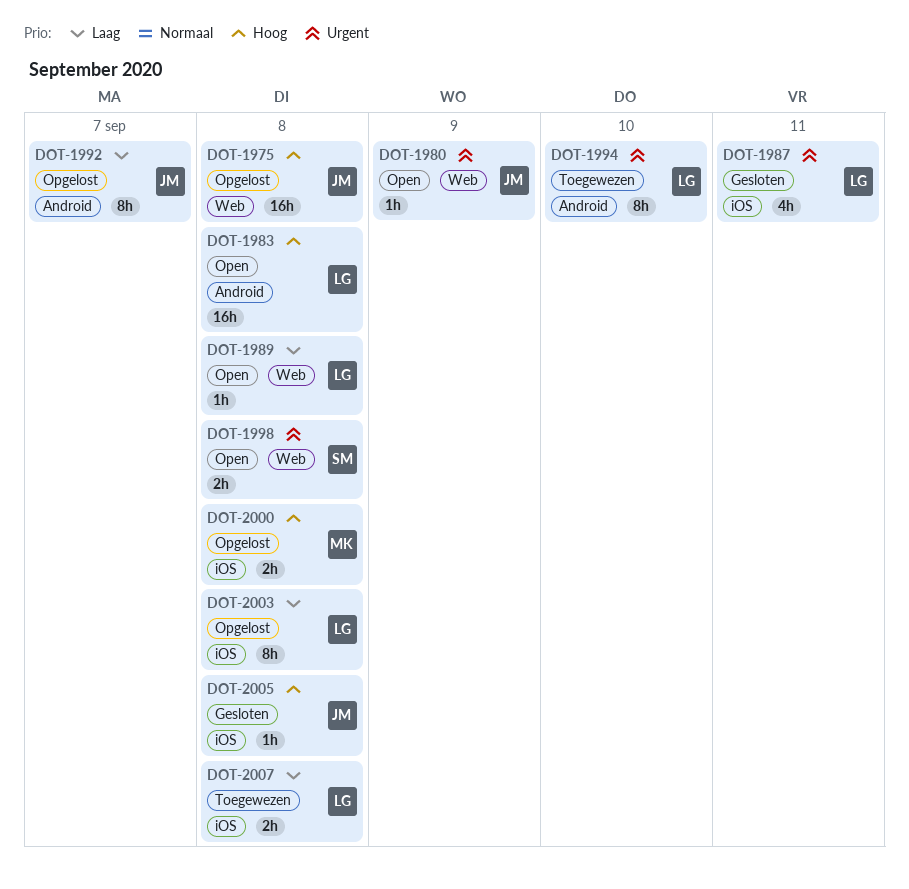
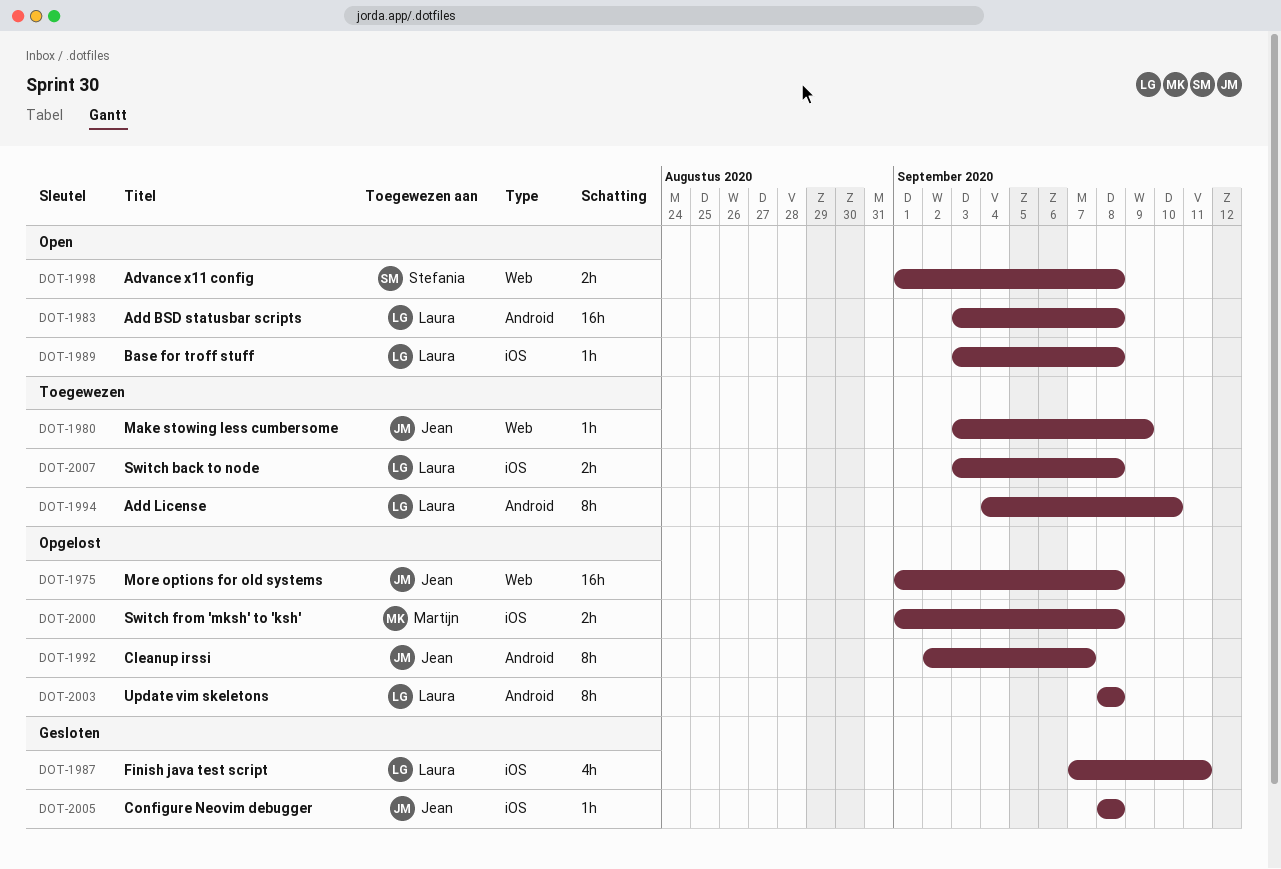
DOT-1980, status: Open -> Toegewezen
DOT-1989, label: Web -> iOS
DOT-2003, label: iOS -> Android

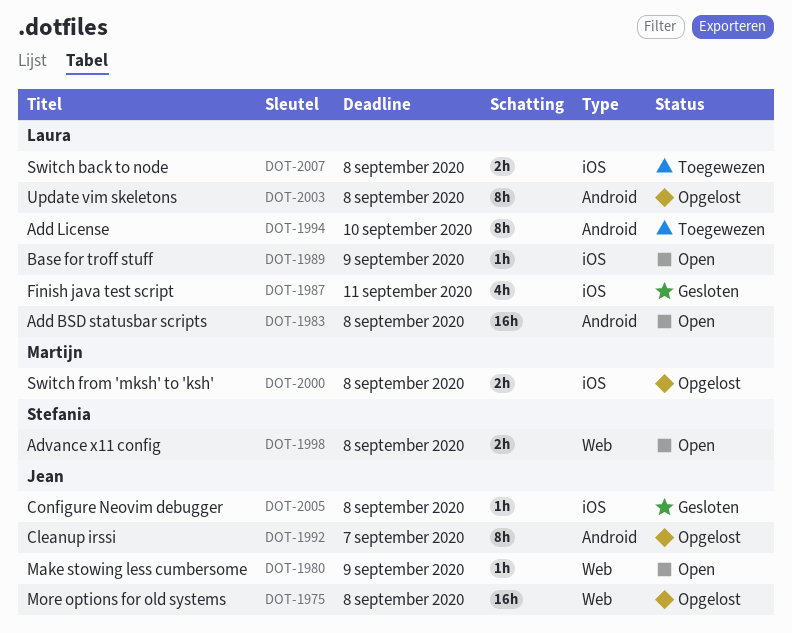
DOT-1980, status: Toegewezen -> Open
DOT-1989, due: Sep 8 -> Sep 9

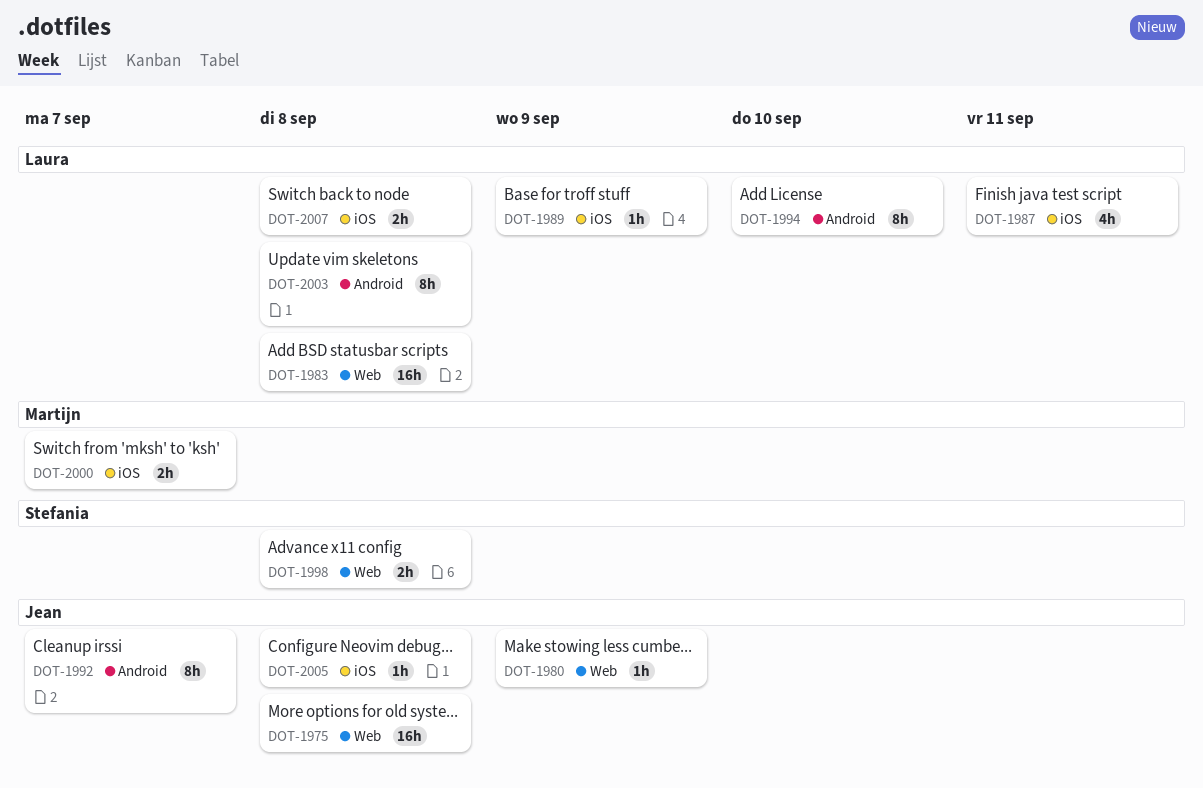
DOT-1983, label: Android -> Web
DOT-2000, due: Sep 8 -> Sep 7

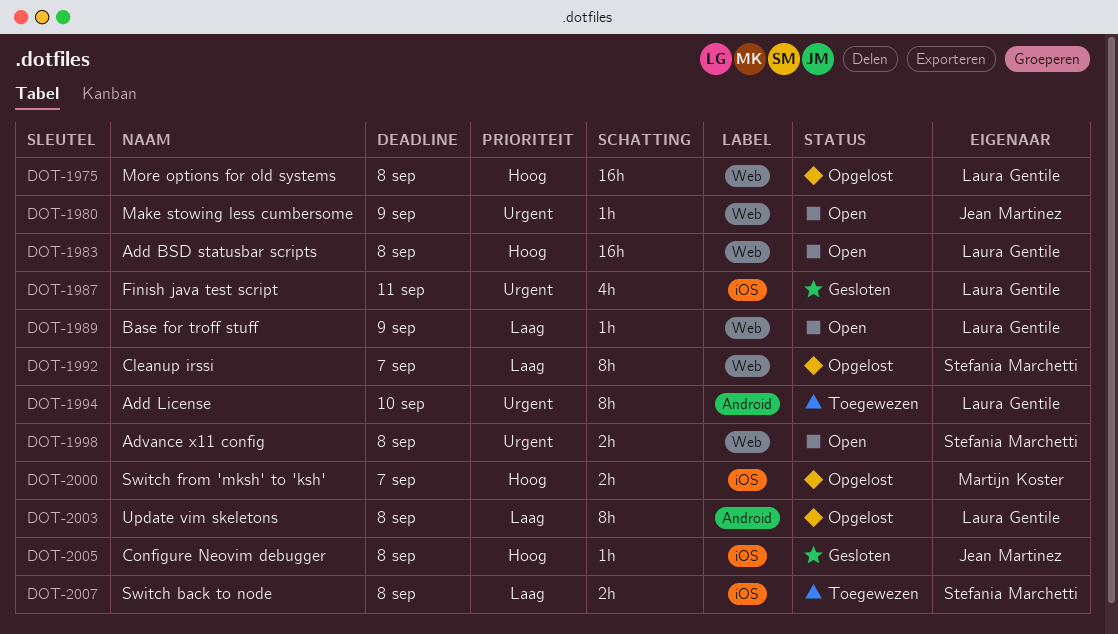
DOT-1975, owner: Jean Martinez -> Laura Gentile
DOT-1989, label: iOS -> Web
DOT-1992, owner: Jean Martinez -> Stefania Marchetti
DOT-1992, label: Android -> Web
DOT-2007, owner: Laura Gentile -> Stefania Marchetti

